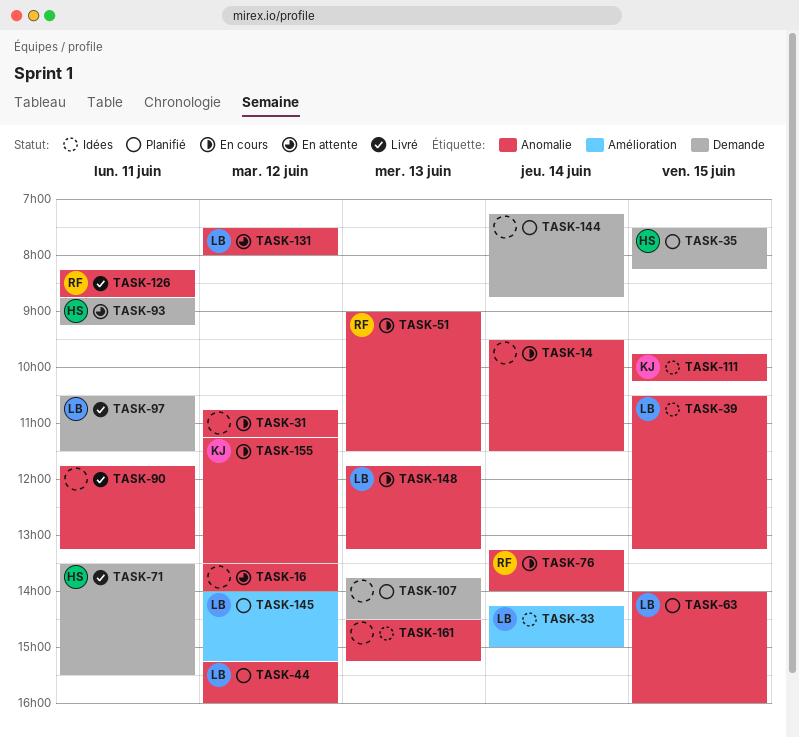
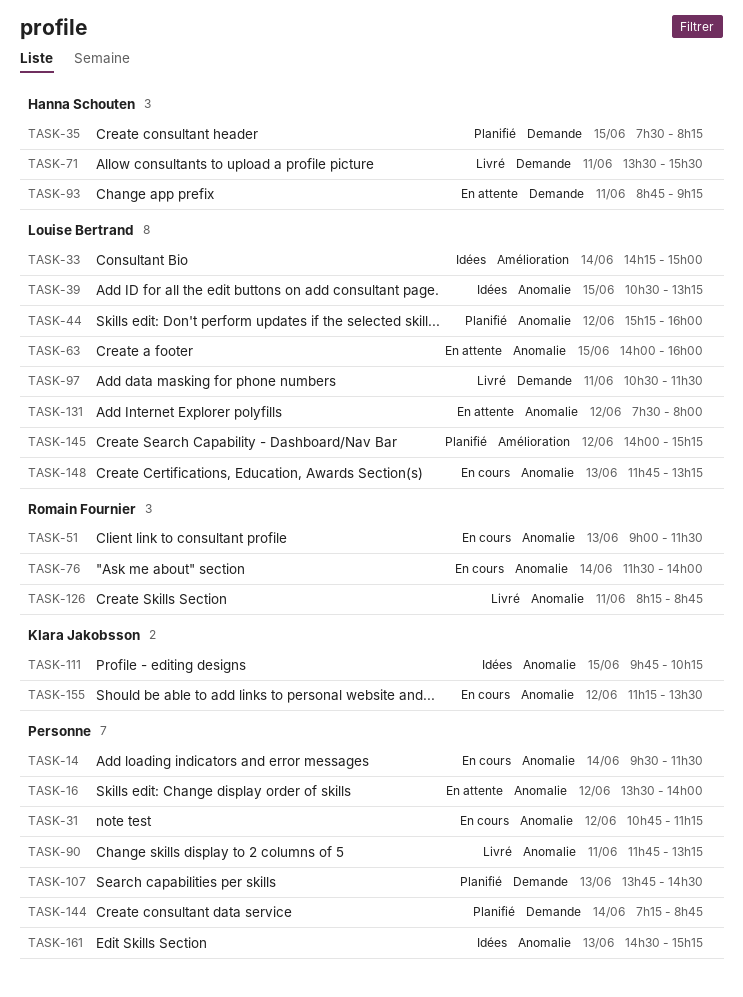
TASK-63, status: Planifié -> En attente
TASK-76, begins: 13:15 -> 11:30

